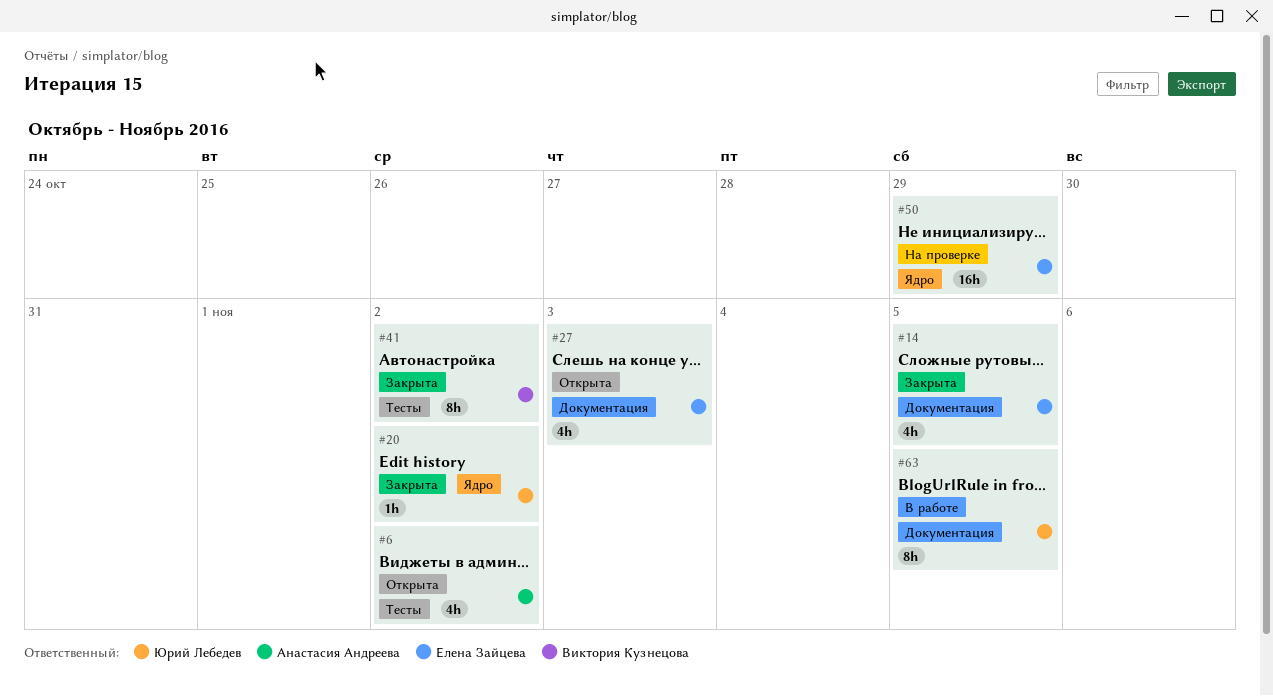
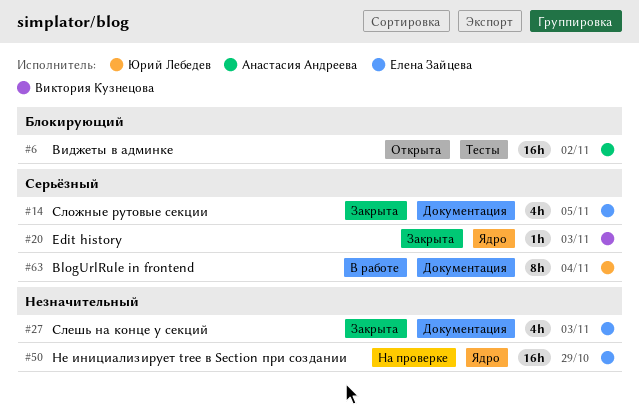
#6, estimate: 4h -> 16h
#20, owner: Юрий Лебедев -> Виктория Кузнецова
#20, due: Nov 2 -> Nov 3
#27, status: Открыта -> Закрыта
#41: present -> none
#63, due: Nov 5 -> Nov 4

